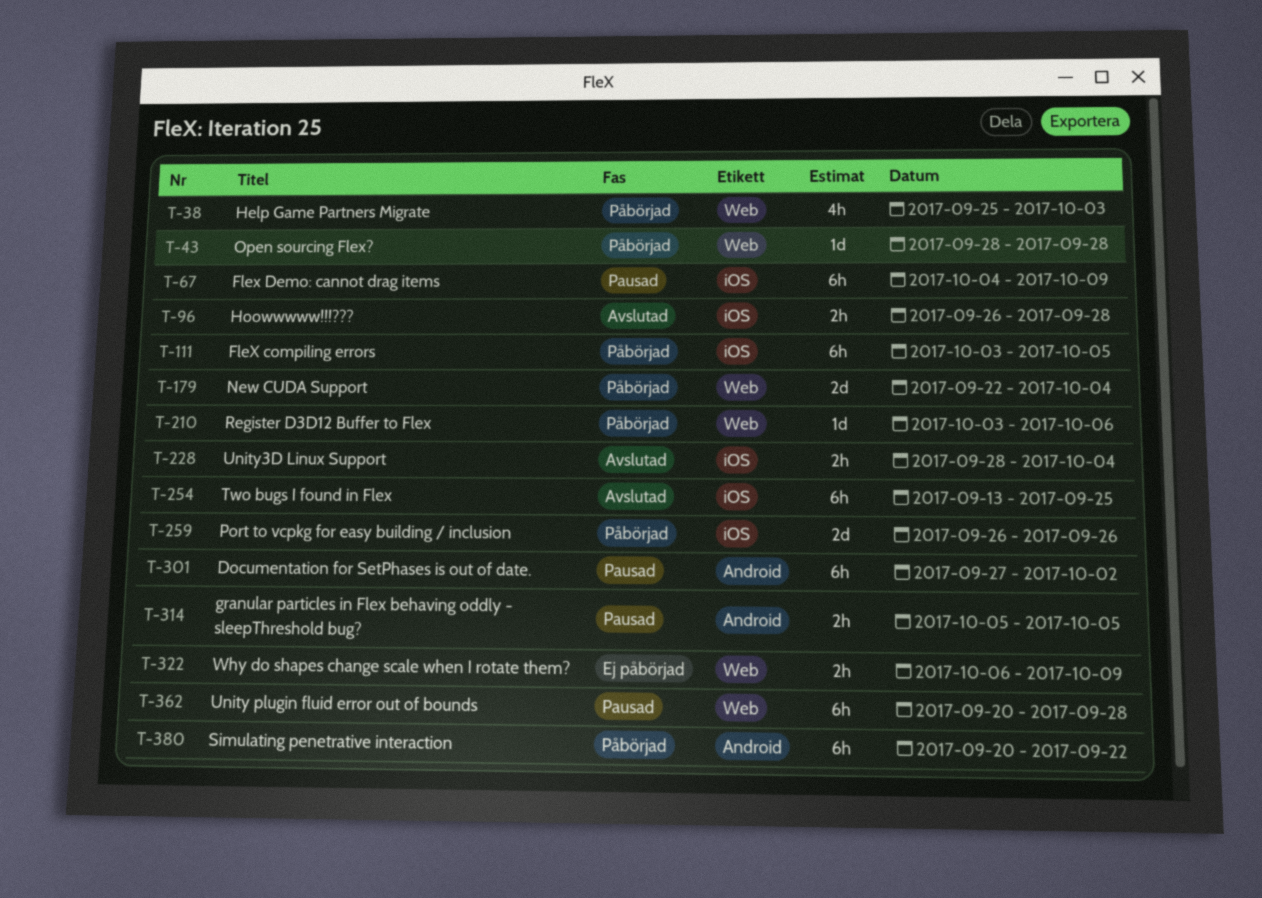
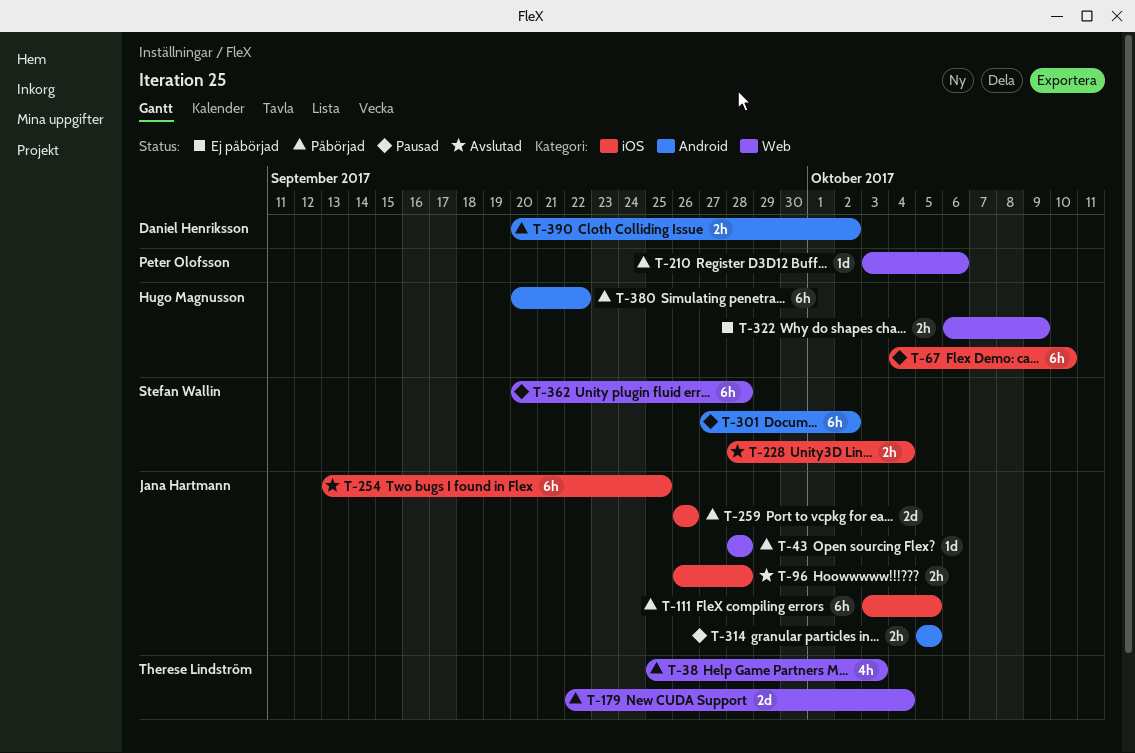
T-67, due: Oct 9 -> Oct 10
T-390: none -> present

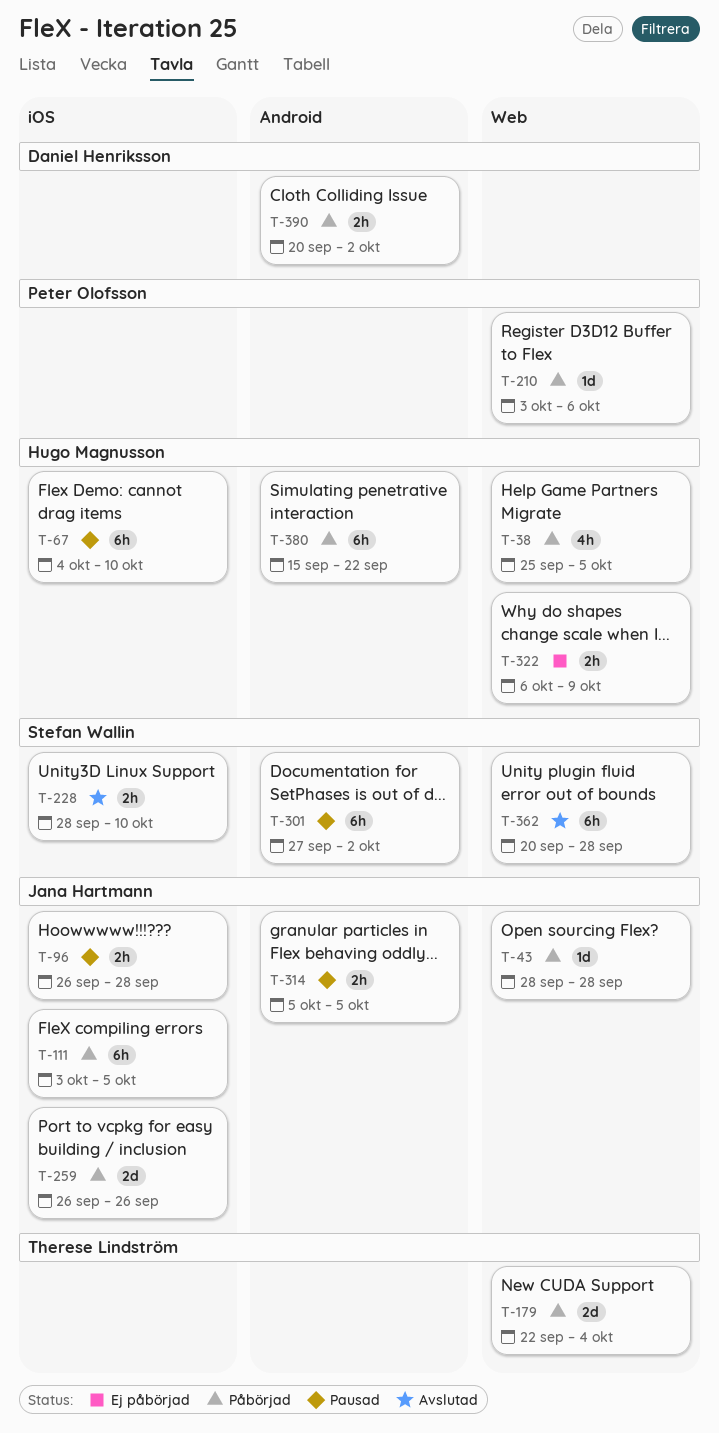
T-38, owner: Therese Lindström -> Hugo Magnusson
T-38, due: Oct 3 -> Oct 5
T-96, status: Avslutad -> Pausad
T-228, due: Oct 4 -> Oct 10
T-254: present -> none
T-362, status: Pausad -> Avslutad
T-380, start: Sep 20 -> Sep 15

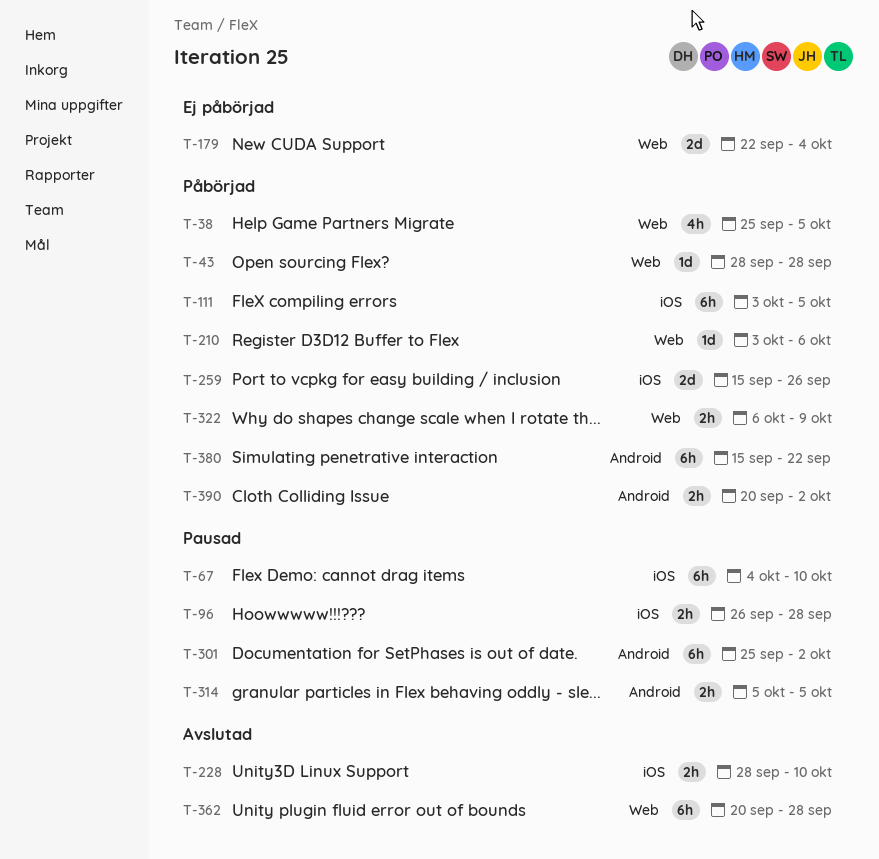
T-179, status: Påbörjad -> Ej påbörjad
T-259, start: Sep 26 -> Sep 15
T-301, start: Sep 27 -> Sep 25
T-322, status: Ej påbörjad -> Påbörjad

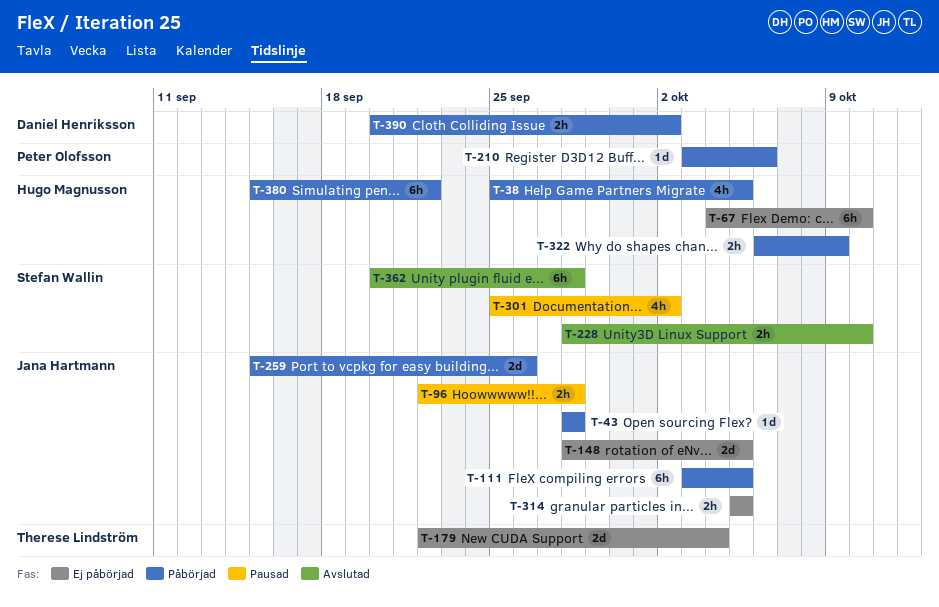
T-67, status: Pausad -> Ej påbörjad
T-96, start: Sep 26 -> Sep 22
T-148: none -> present
T-301, estimate: 6h -> 4h
T-314, status: Pausad -> Ej påbörjad

